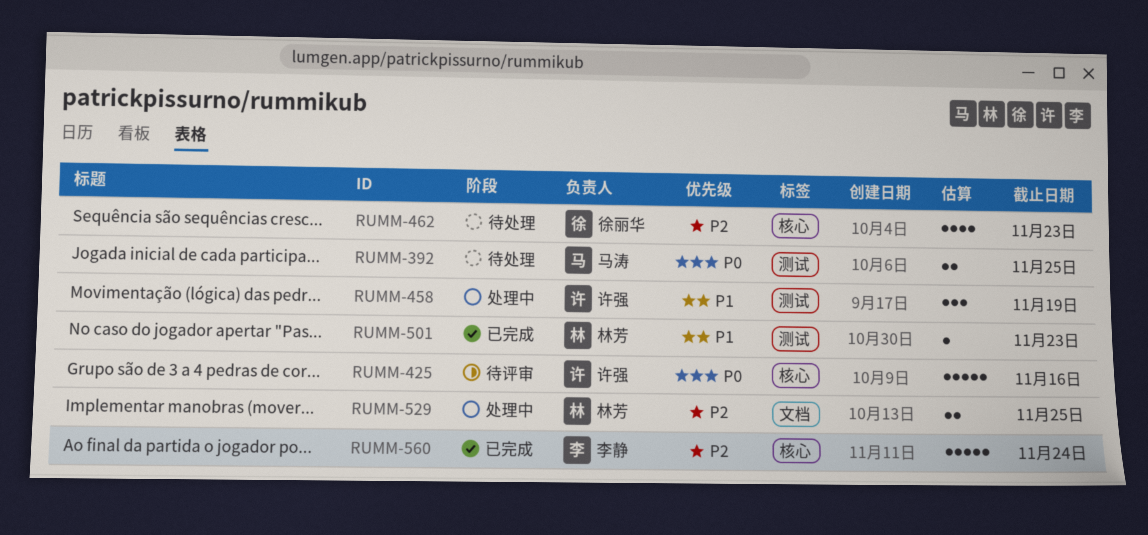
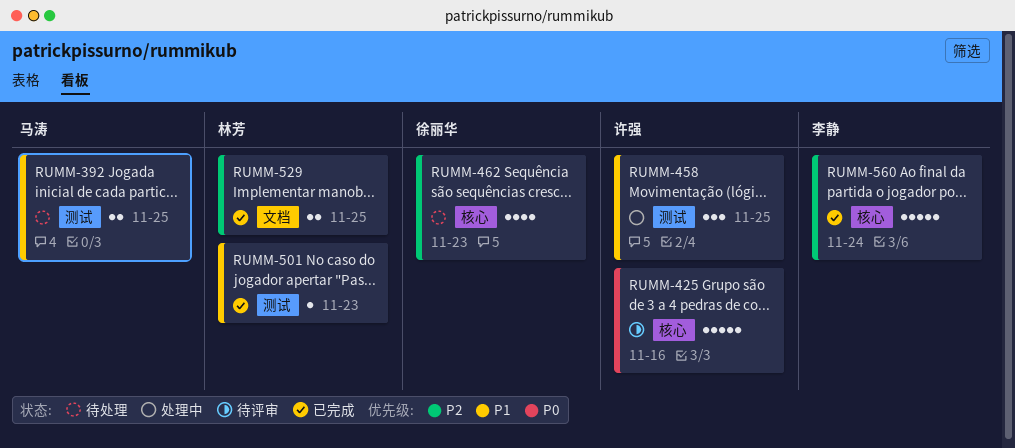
RUMM-392, priority: P0 -> P1
RUMM-458, due: Nov 19 -> Nov 25
RUMM-529, status: 处理中 -> 已完成

